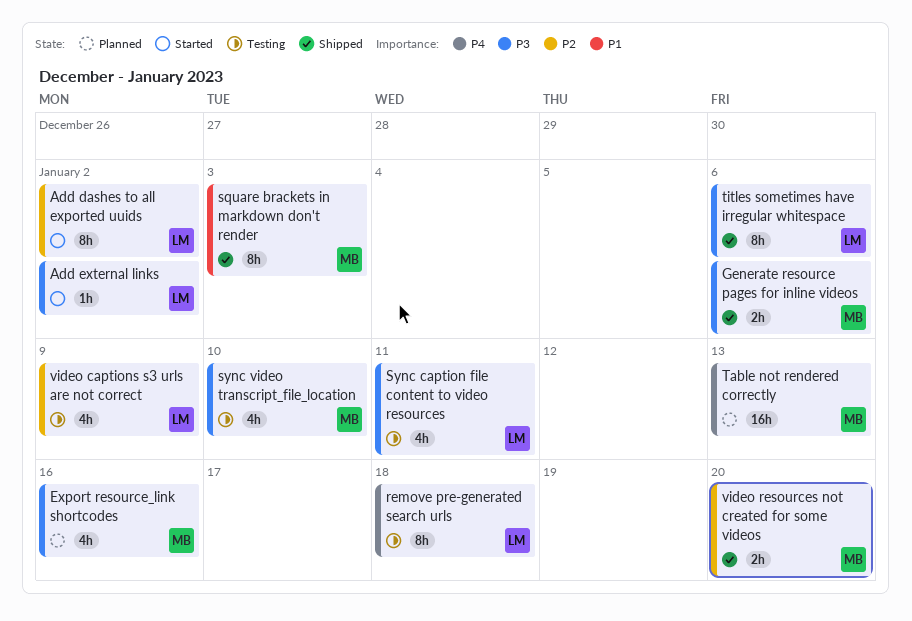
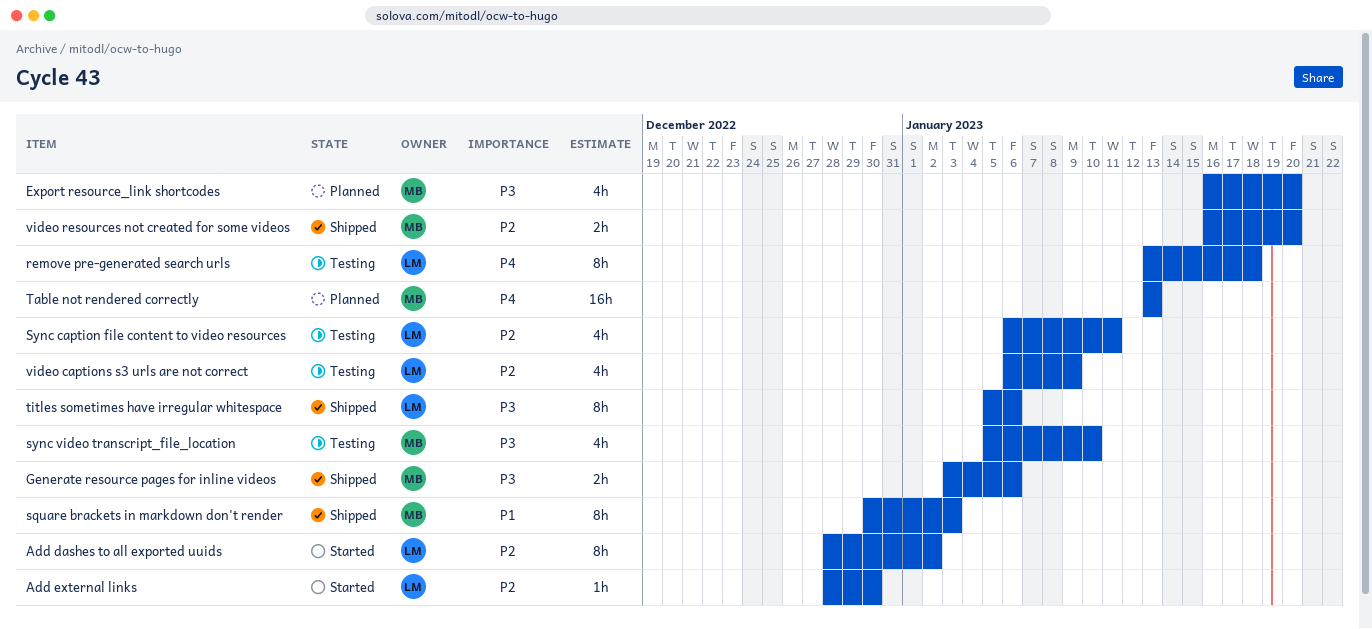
Add external links, priority: P3 -> P2
Add external links, due: Jan 2 -> Dec 30
Export resource_link shortcodes, due: Jan 16 -> Jan 20
Sync caption file content to video resources, priority: P3 -> P2

